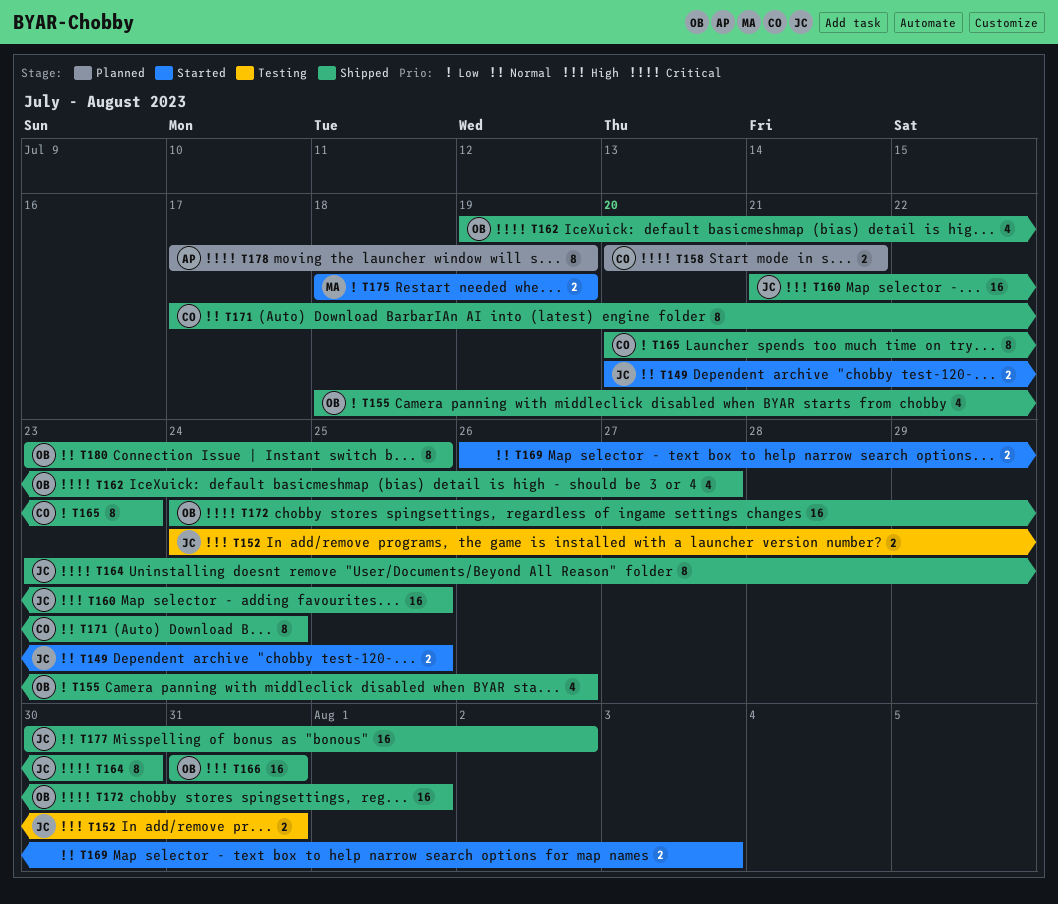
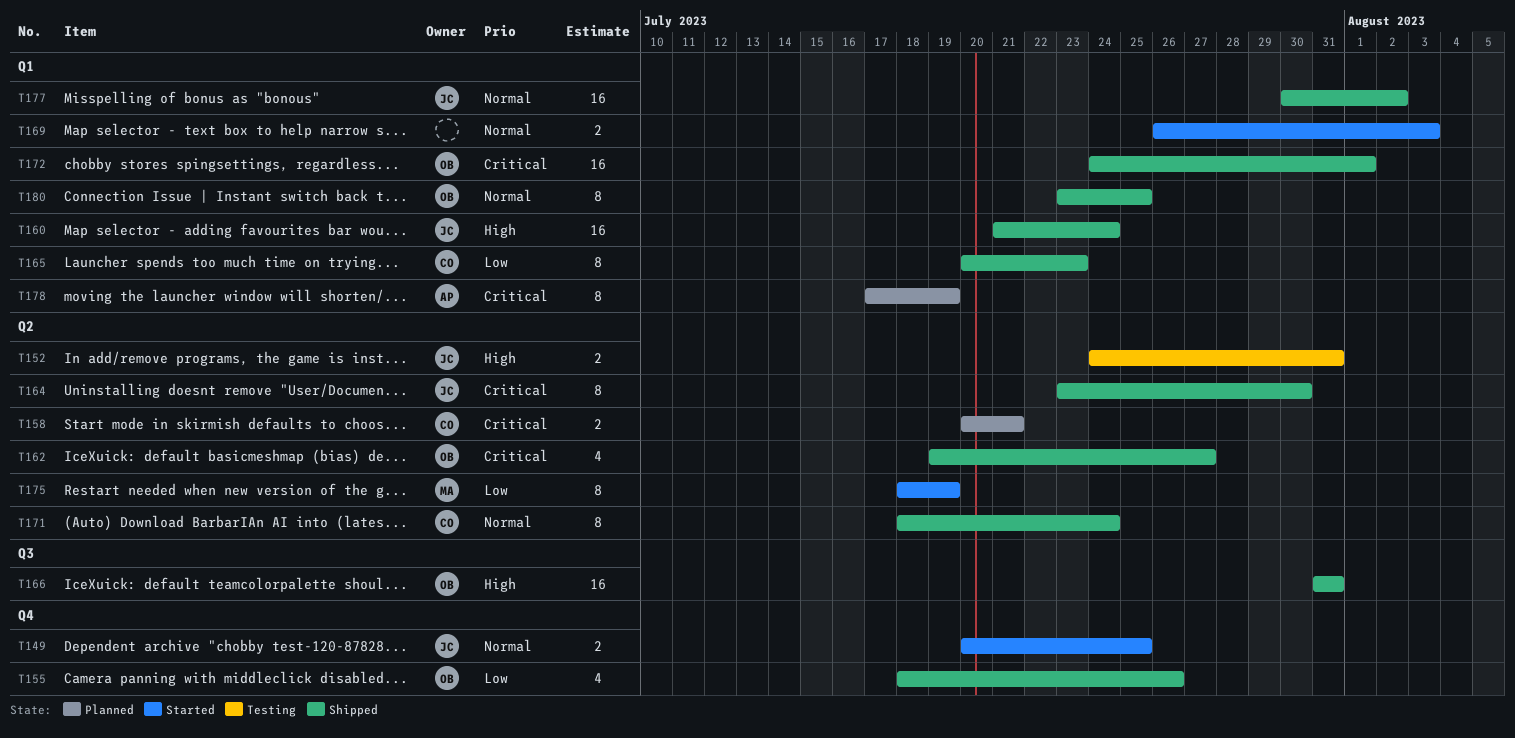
T160, due: Jul 25 -> Jul 24
T171, start: Jul 17 -> Jul 18
T175, estimate: 2 -> 8

